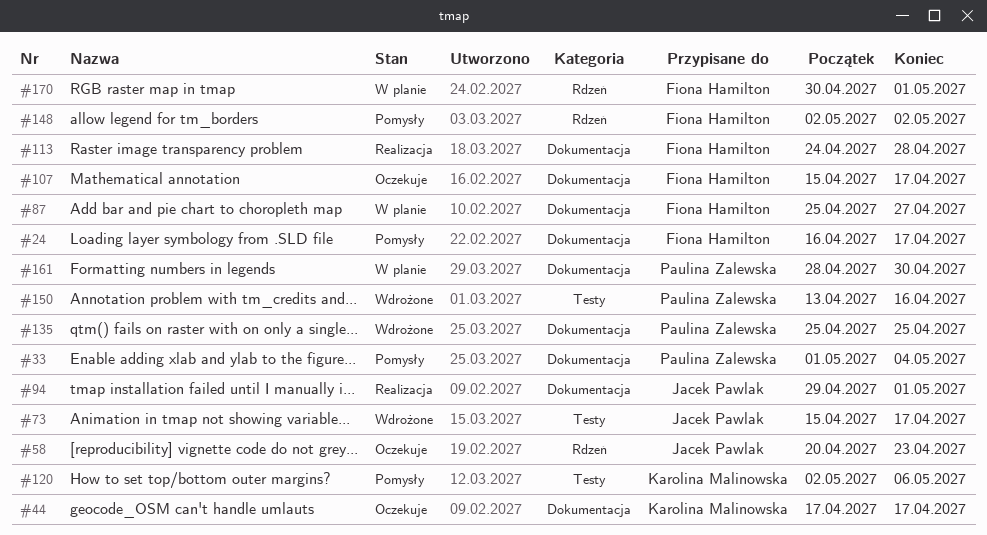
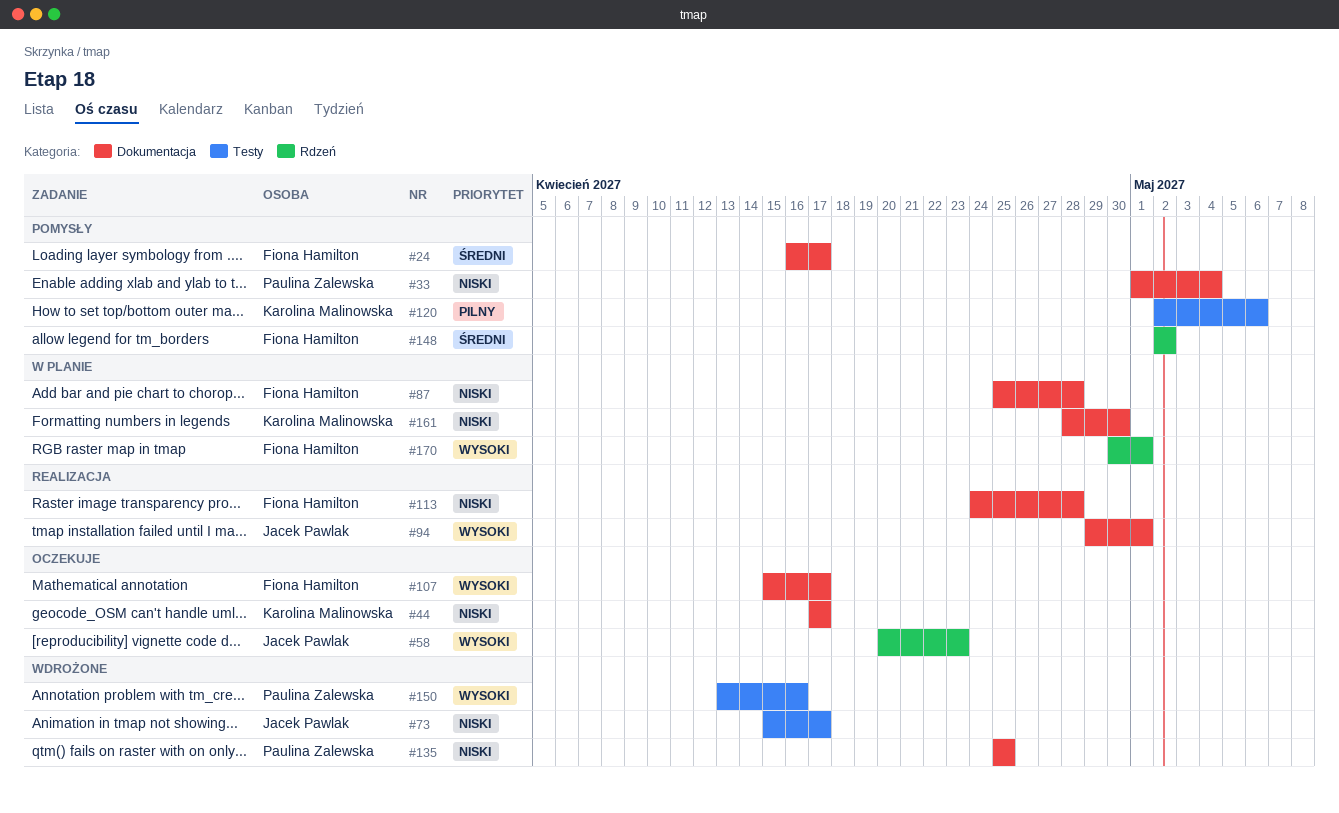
#87, due: Apr 27 -> Apr 28
#161, owner: Paulina Zalewska -> Karolina Malinowska

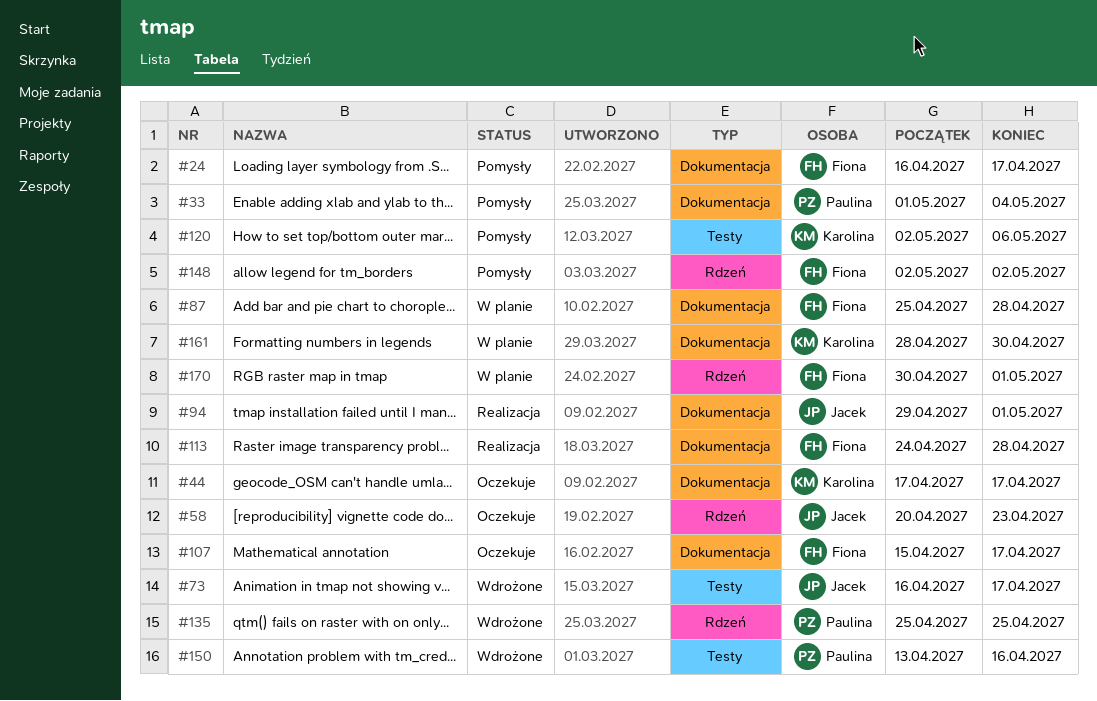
#73, start: Apr 15 -> Apr 16
#135, label: Dokumentacja -> Rdzeń

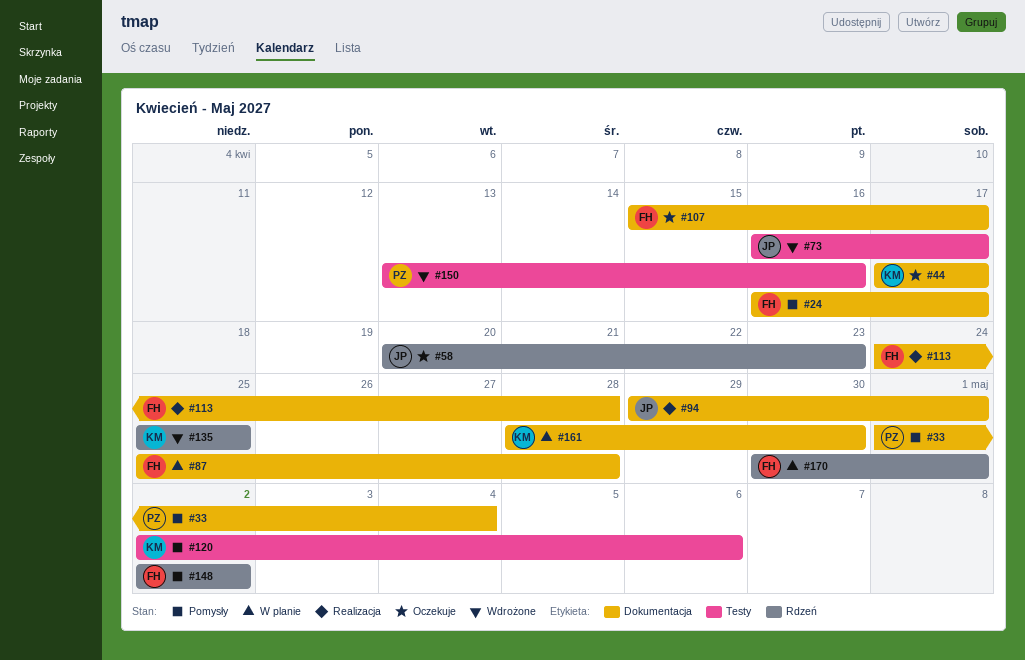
#135, owner: Paulina -> Karolina

